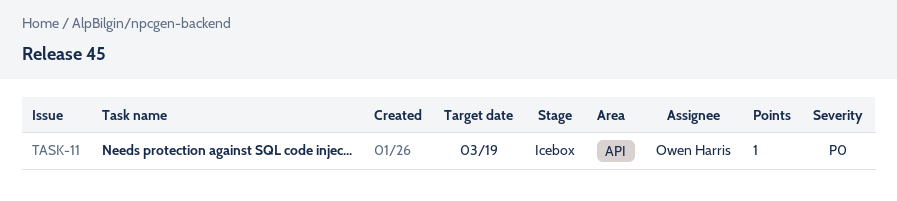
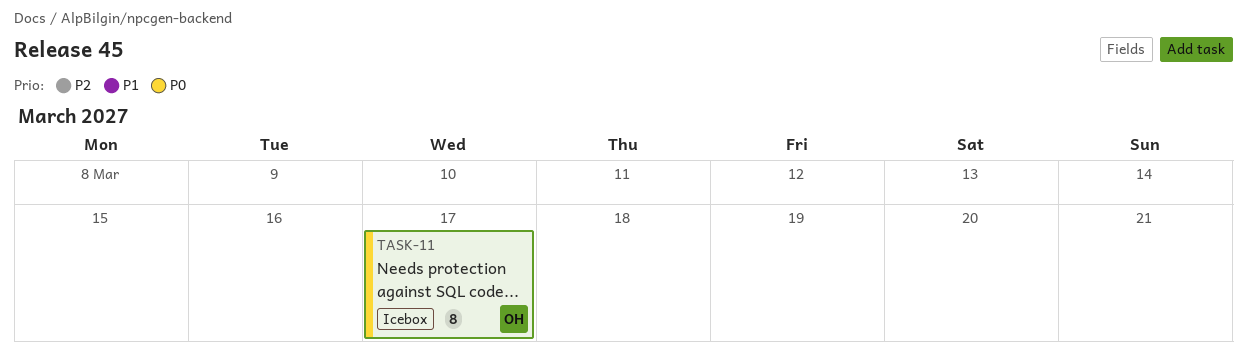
TASK-11, estimate: 1 -> 8
TASK-11, due: Mar 19 -> Mar 17

